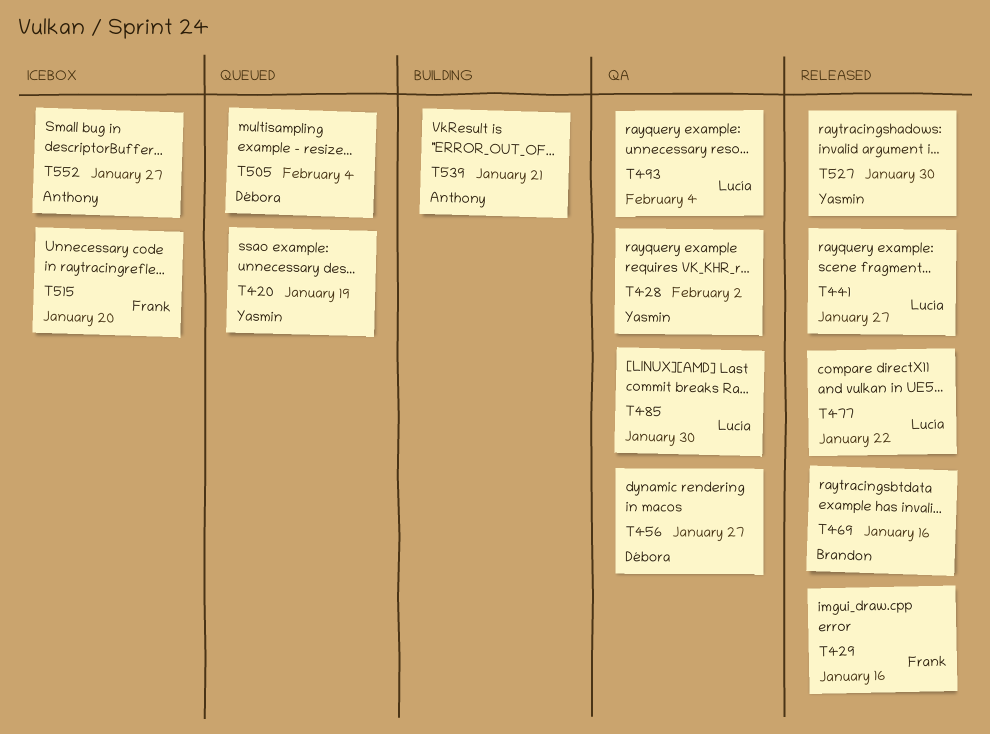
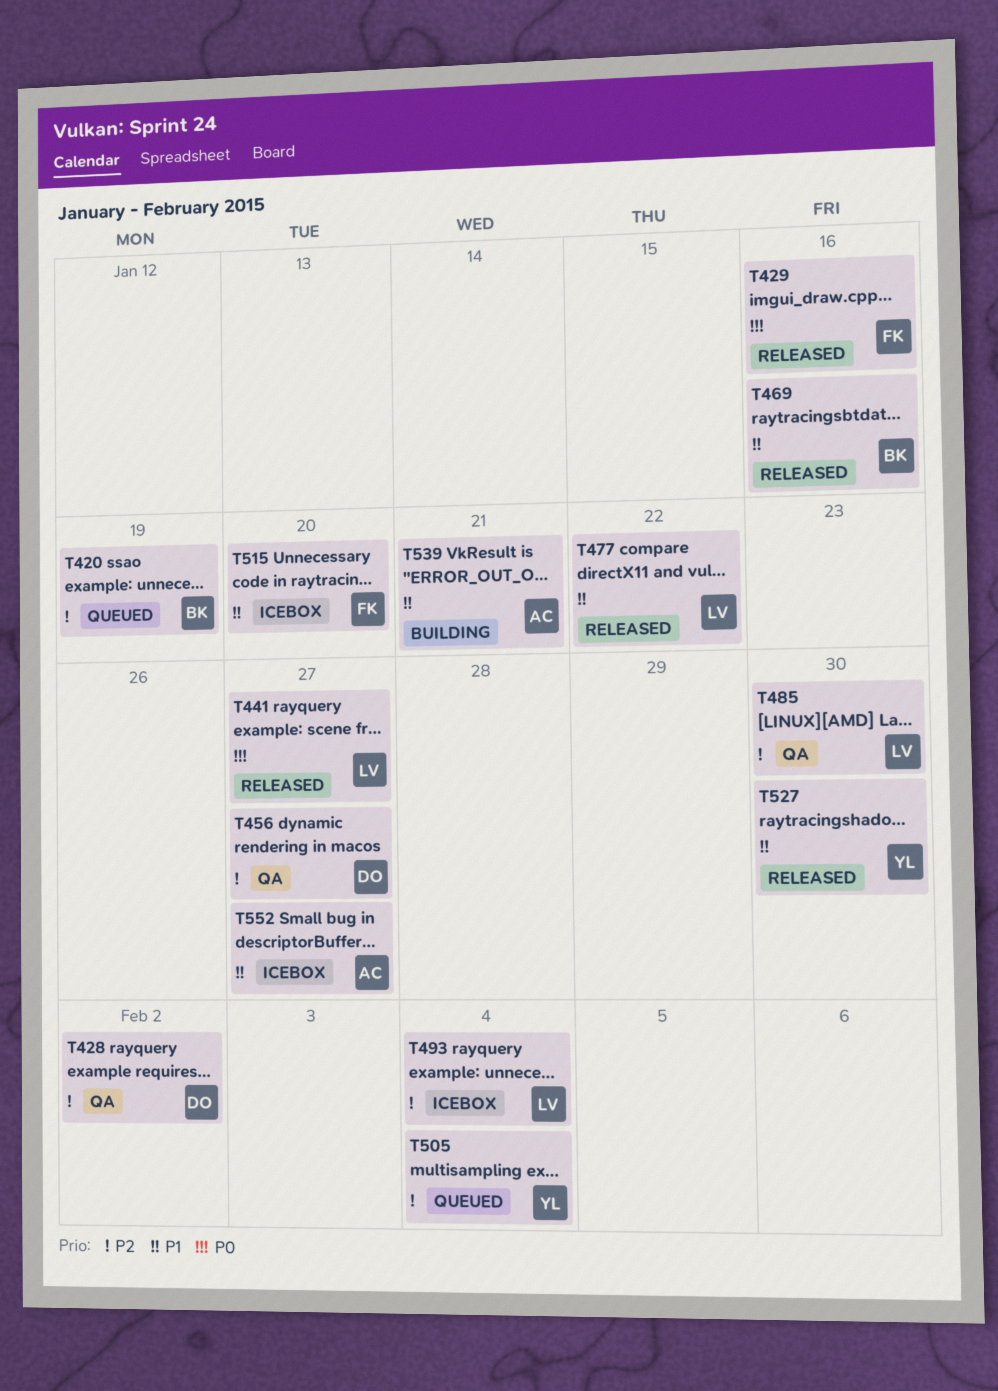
T420, owner: Yasmin -> Brandon
T428, owner: Yasmin -> Débora
T493, status: QA -> Icebox
T505, owner: Débora -> Yasmin

